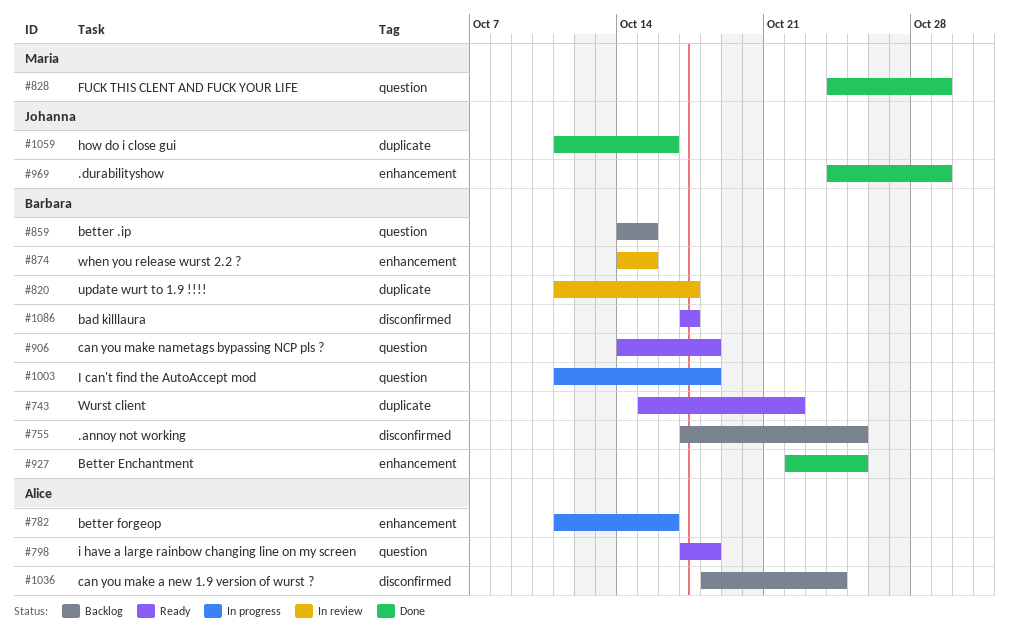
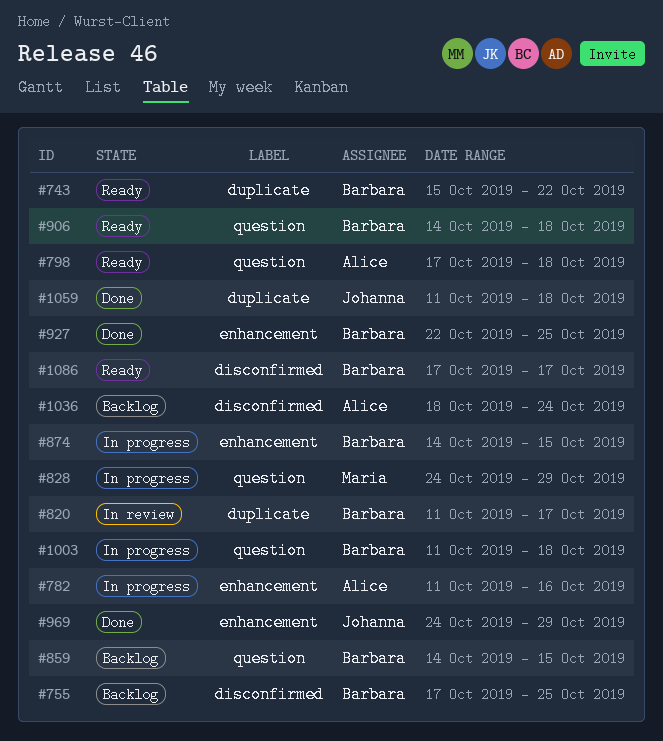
#828, status: Done -> In progress
#874, status: In review -> In progress
#1059, due: Oct 16 -> Oct 18

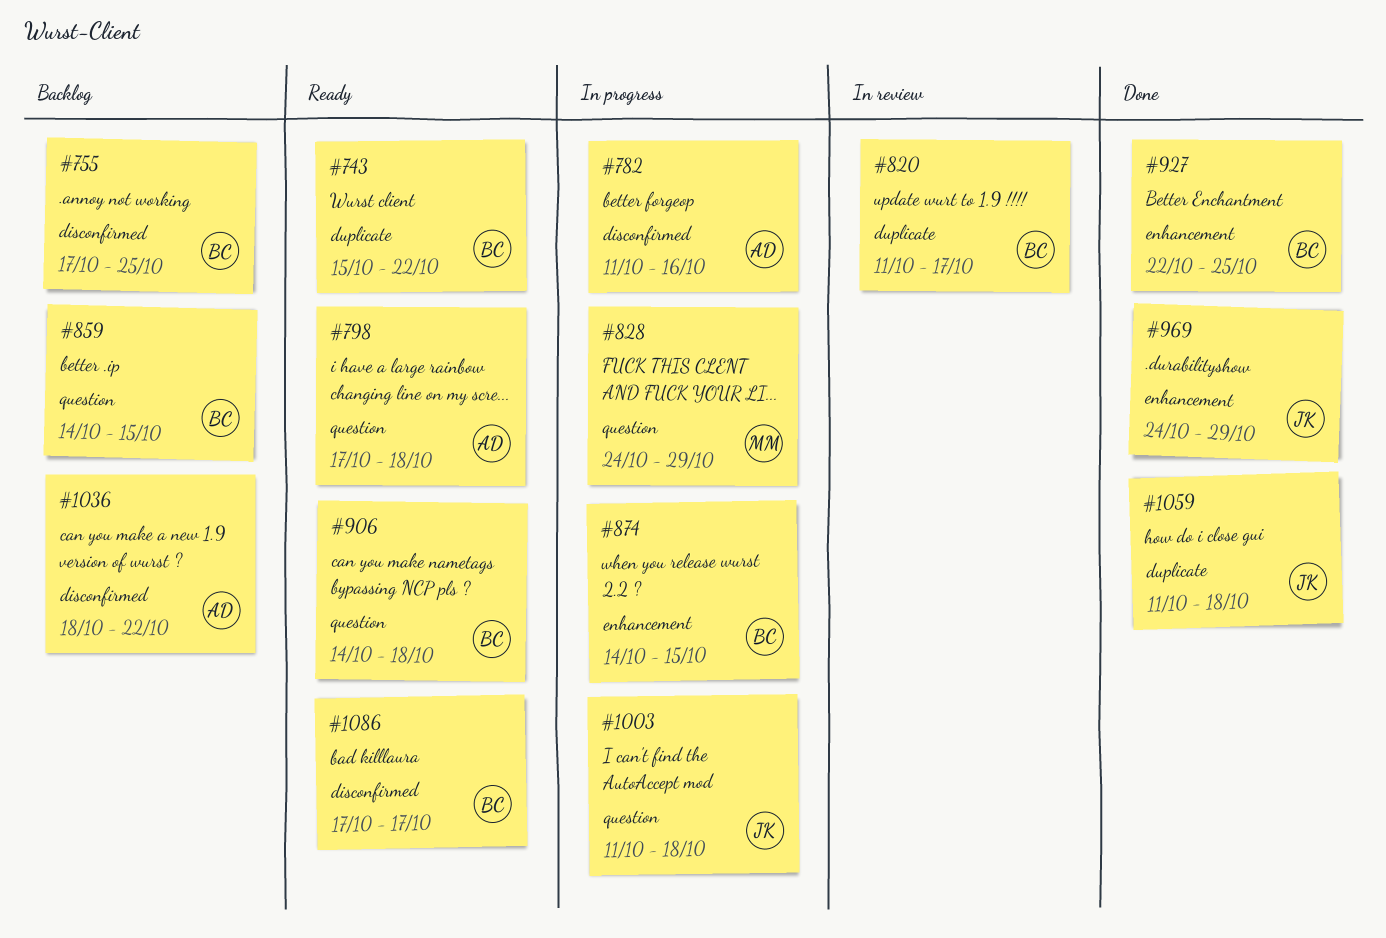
#782, label: enhancement -> disconfirmed
#1003, owner: Barbara -> Johanna
#1036, due: Oct 24 -> Oct 22

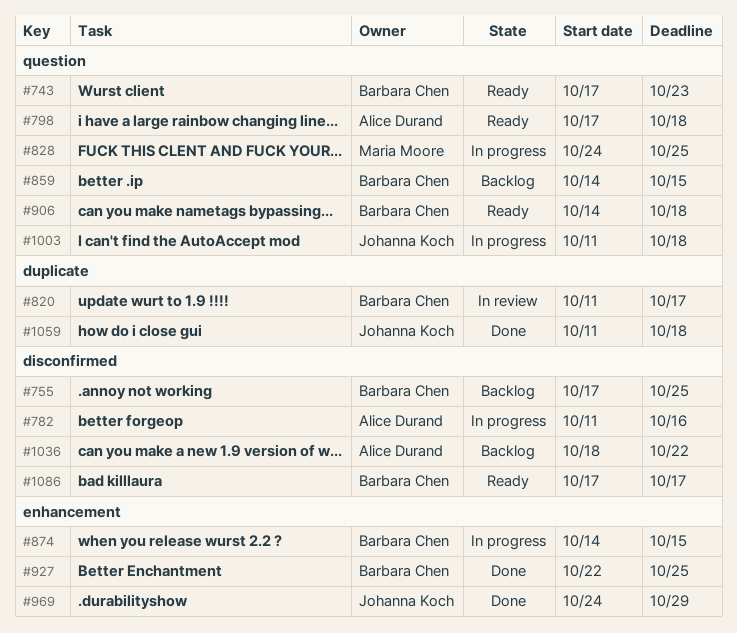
#743, label: duplicate -> question
#743, start: Oct 15 -> Oct 17
#743, due: Oct 22 -> Oct 23
#828, due: Oct 29 -> Oct 25

